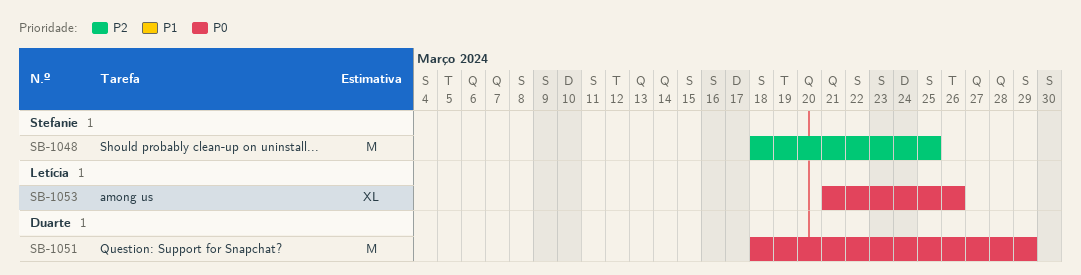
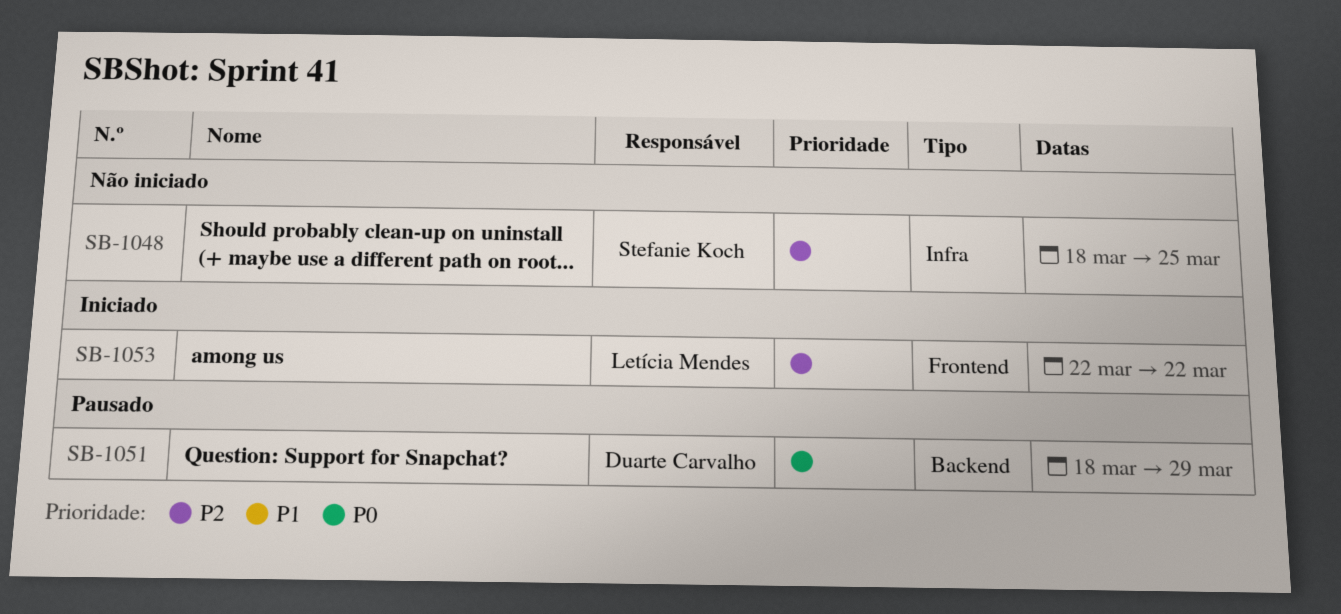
SB-1053, priority: P0 -> P2
SB-1053, start: Mar 21 -> Mar 22
SB-1053, due: Mar 26 -> Mar 22

